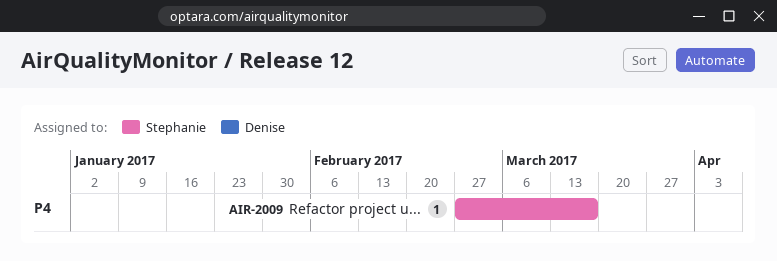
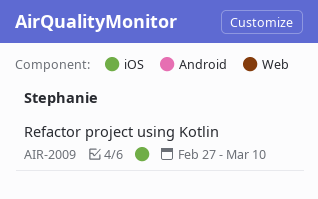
AIR-2009, due: Mar 17 -> Mar 10

